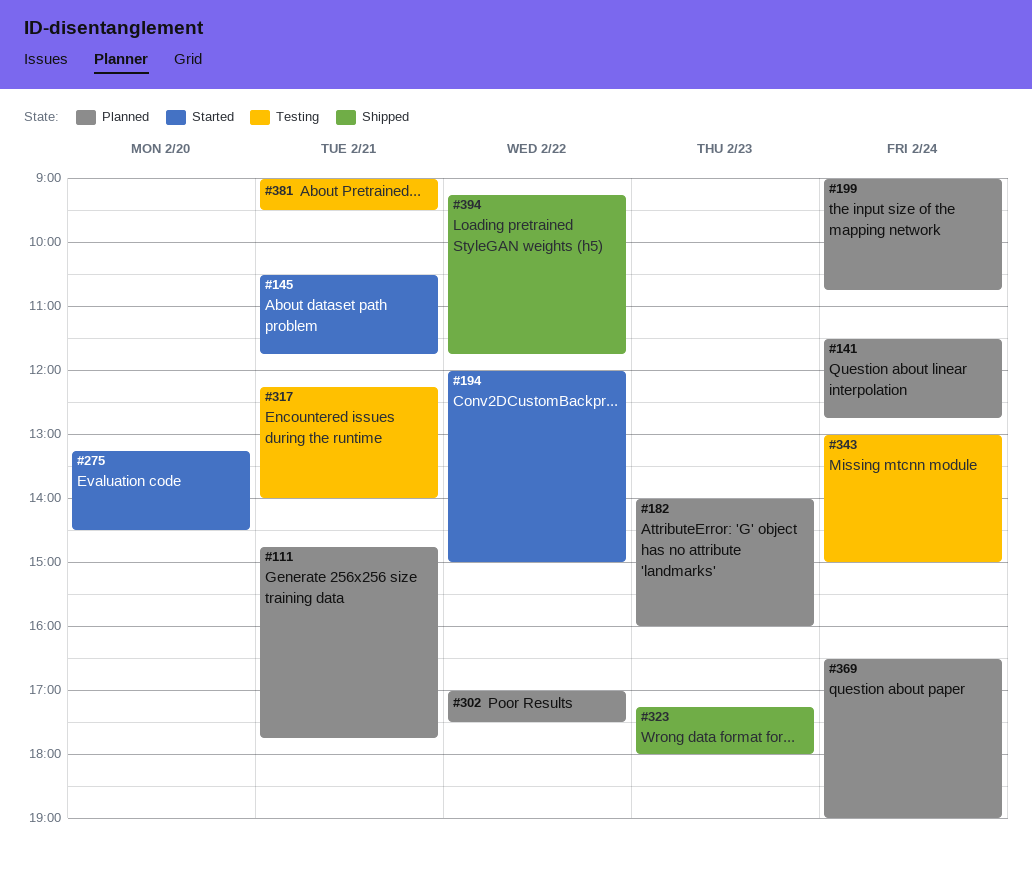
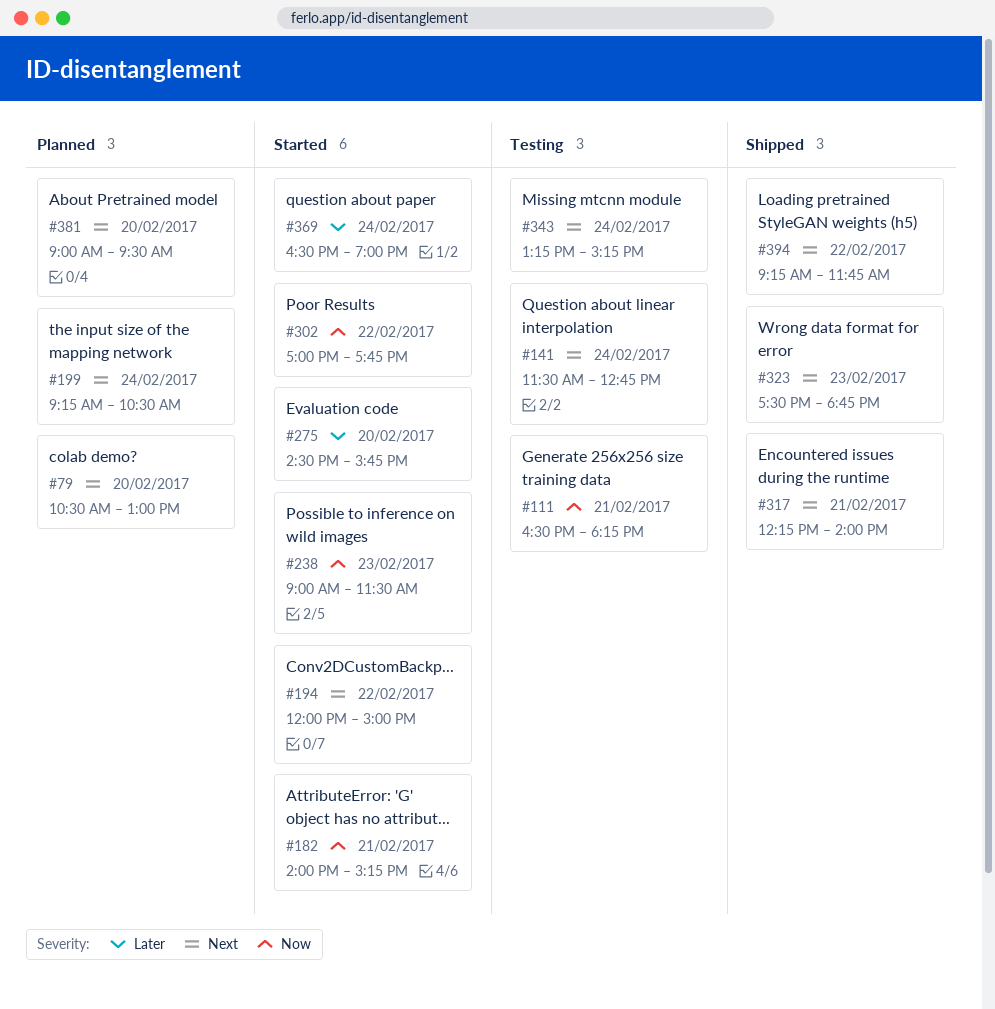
#79: none -> present
#111, status: Planned -> Testing
#111, begins: 14:45 -> 16:30
#111, ends: 17:45 -> 18:15
#141, status: Planned -> Testing
#145: present -> none
#182, status: Planned -> Started
#182, day: Feb 23 -> Feb 21
#182, ends: 16:00 -> 15:15
#199, begins: 09:00 -> 09:15
#199, ends: 10:45 -> 10:30
#238: none -> present
#275, begins: 13:15 -> 14:30
#275, ends: 14:30 -> 15:45
#302, status: Planned -> Started
#302, ends: 17:30 -> 17:45
#317, status: Testing -> Shipped
#323, begins: 17:15 -> 17:30
#323, ends: 18:00 -> 18:45
#343, begins: 13:00 -> 13:15
#343, ends: 15:00 -> 15:15
#369, status: Planned -> Started
#381, status: Testing -> Planned
#381, day: Feb 21 -> Feb 20

